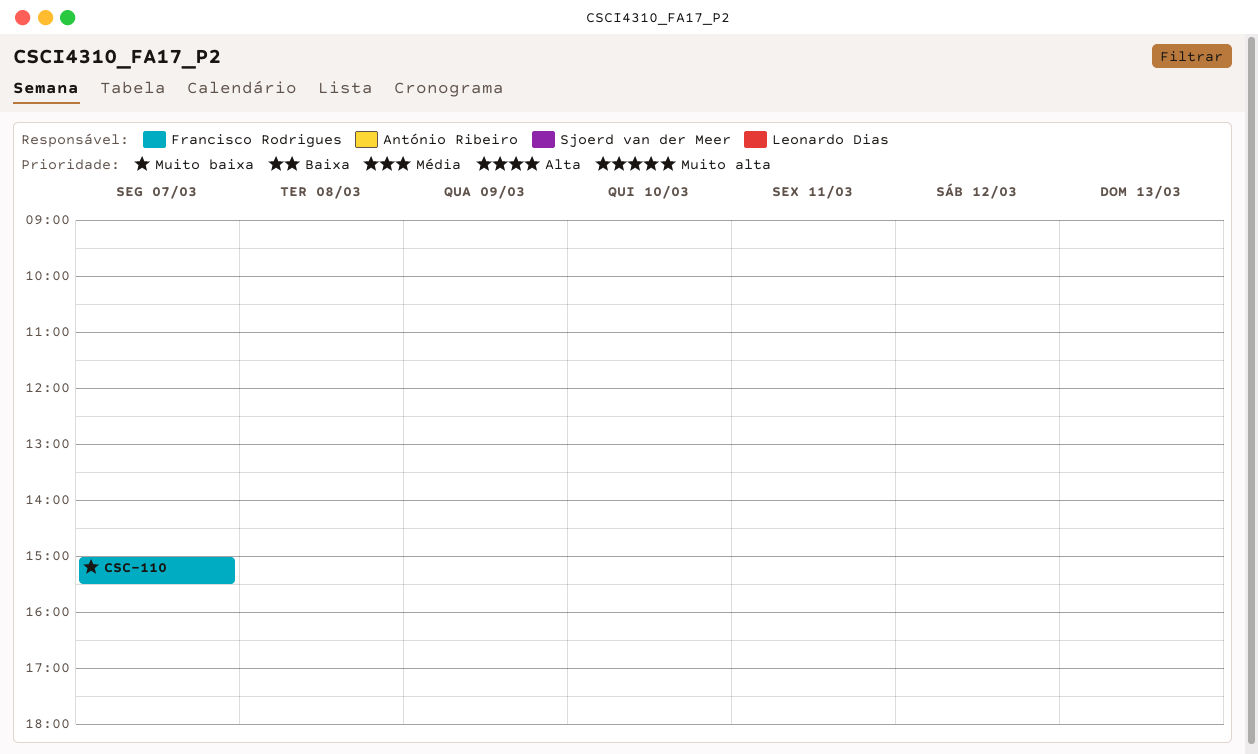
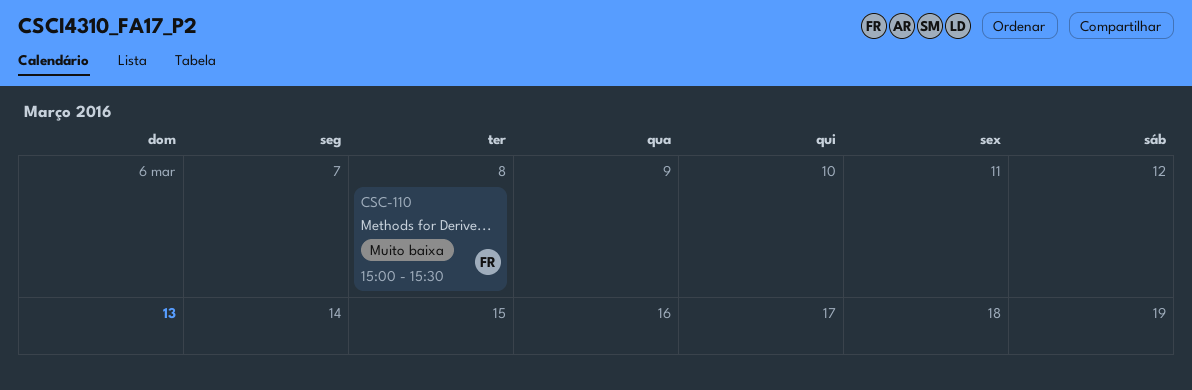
CSC-110, day: Mar 7 -> Mar 8

